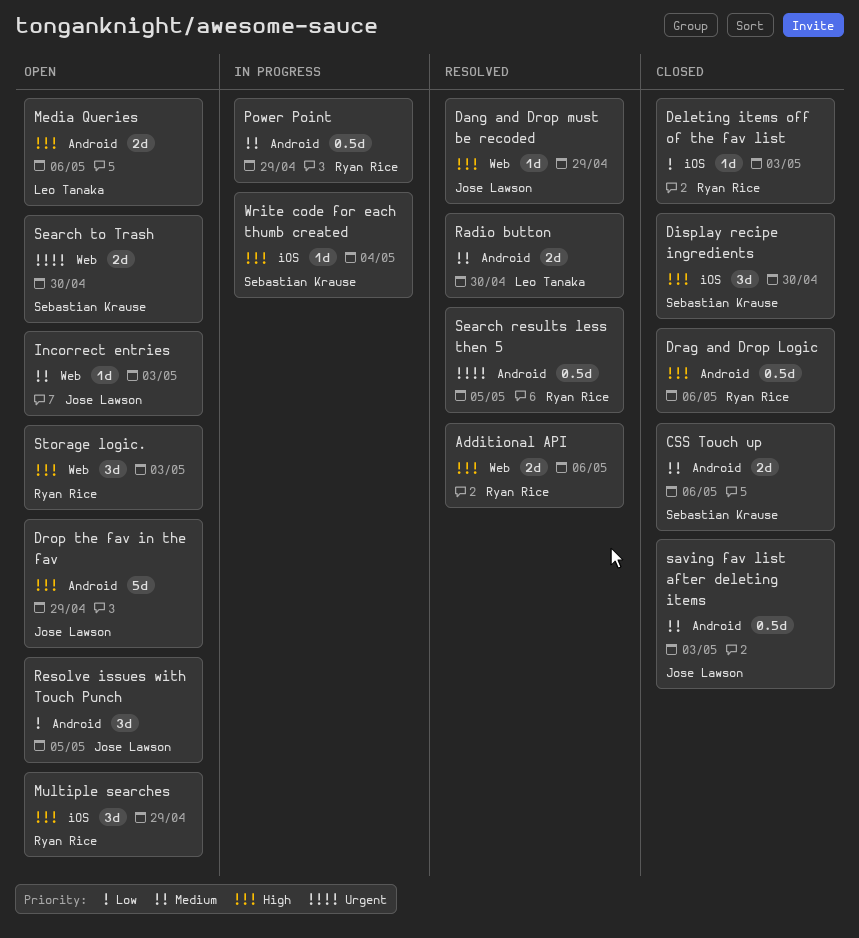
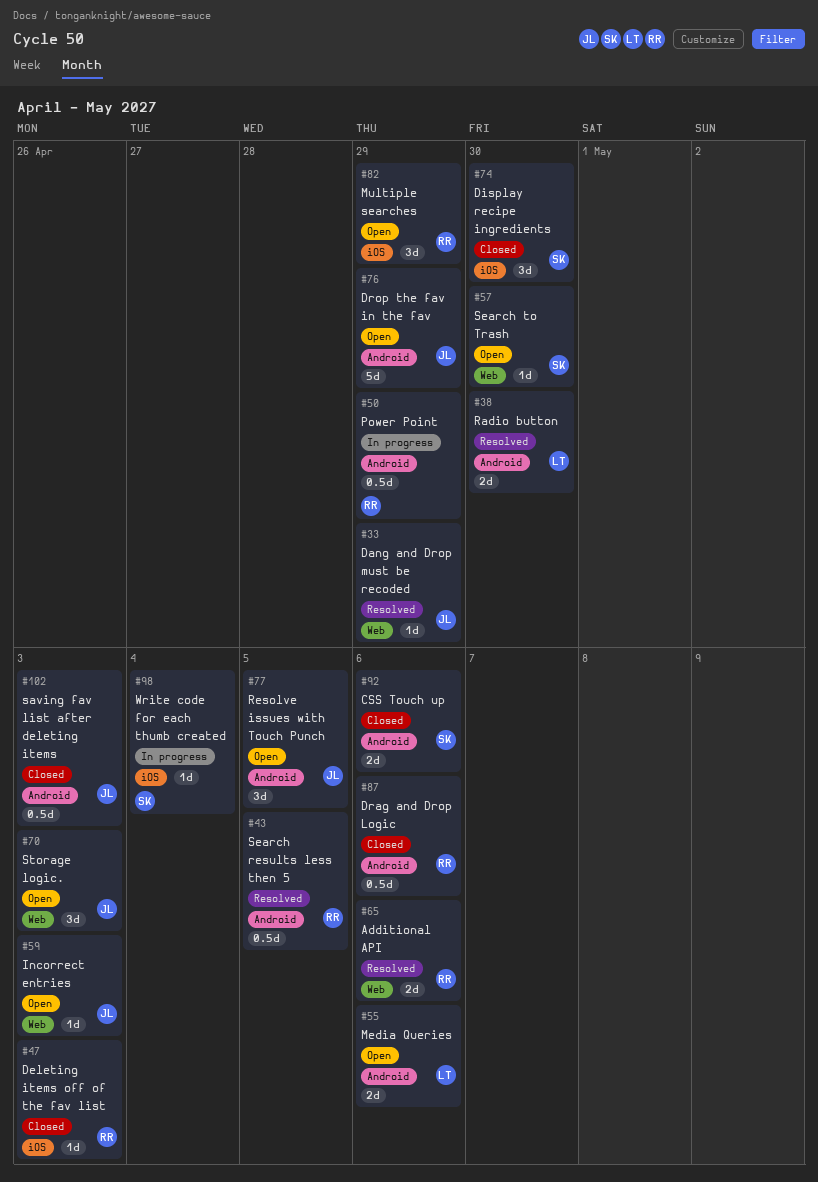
Search to Trash, estimate: 2d -> 1d
Storage logic., owner: Ryan Rice -> Jose Lawson

